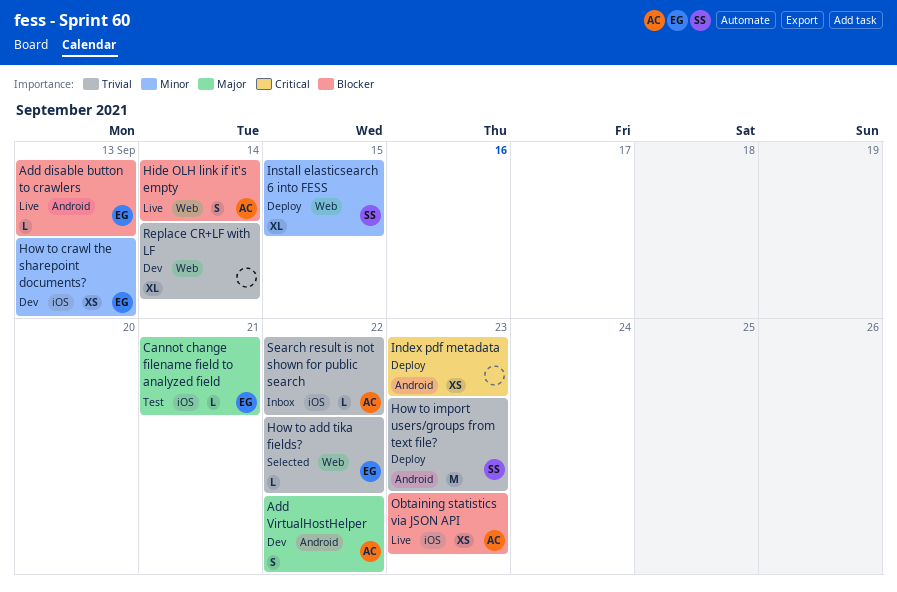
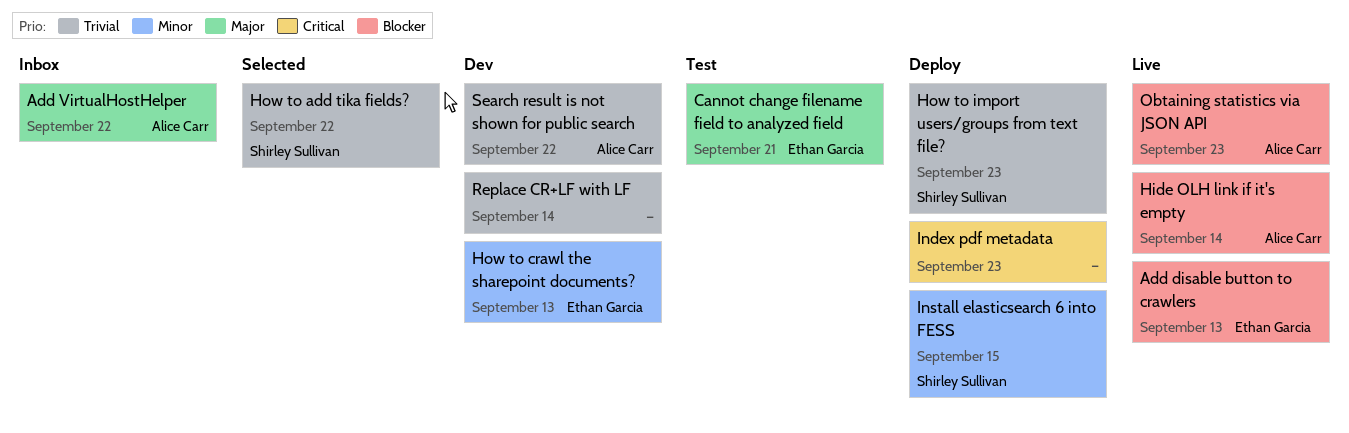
Add VirtualHostHelper, status: Dev -> Inbox
How to add tika fields?, owner: Ethan Garcia -> Shirley Sullivan
Search result is not shown for public search, status: Inbox -> Dev

